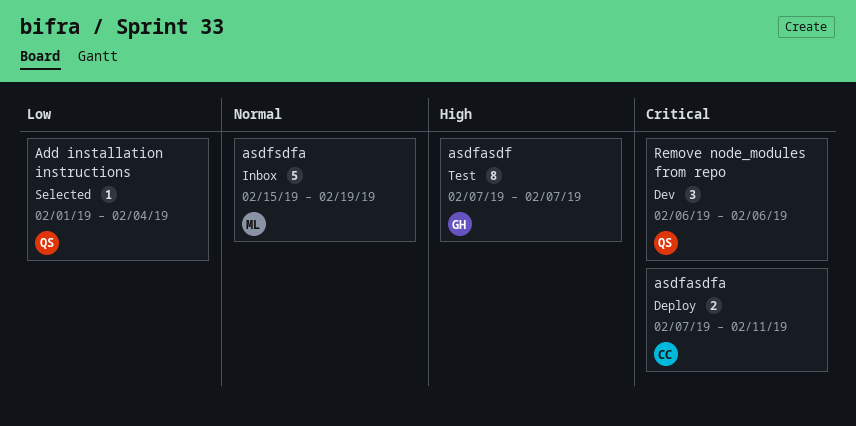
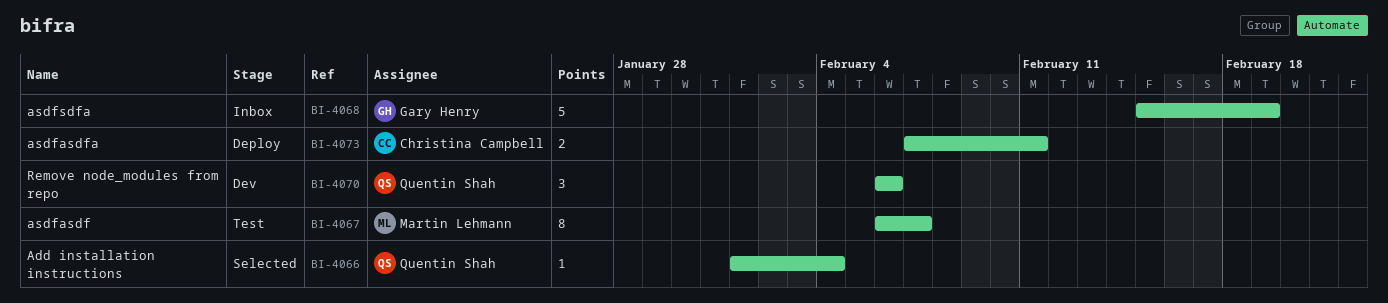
asdfasdf, owner: Gary Henry -> Martin Lehmann
asdfasdf, start: Feb 7 -> Feb 6
asdfsdfa, owner: Martin Lehmann -> Gary Henry

